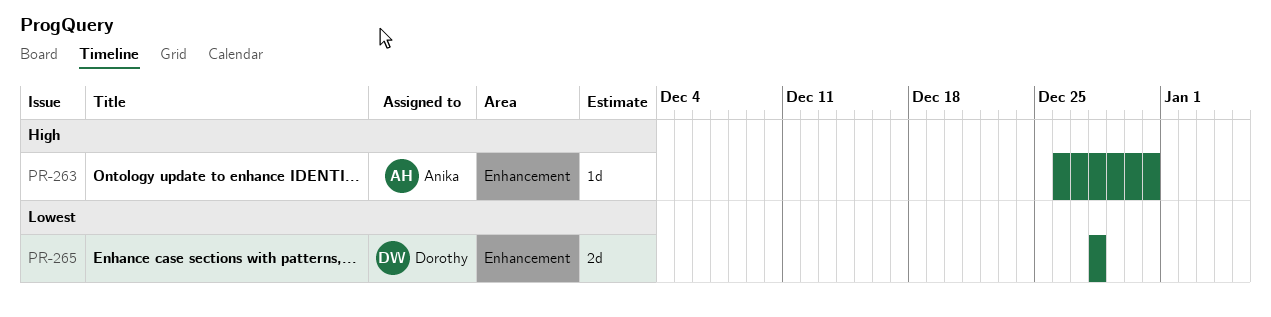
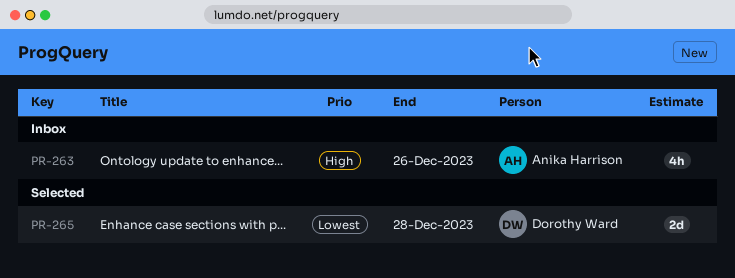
PR-263, estimate: 1d -> 4h
PR-263, due: Dec 31 -> Dec 26

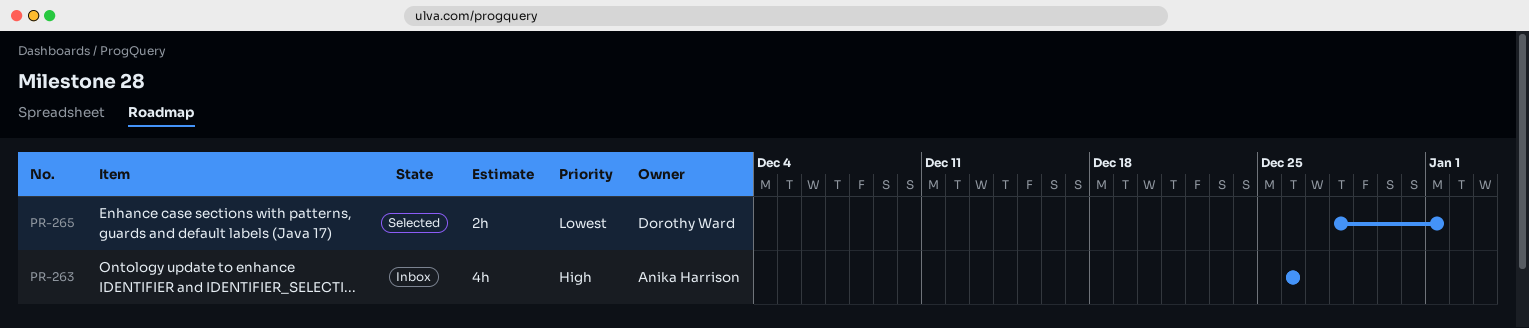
PR-265, estimate: 2d -> 2h
PR-265, due: Dec 28 -> Jan 1

